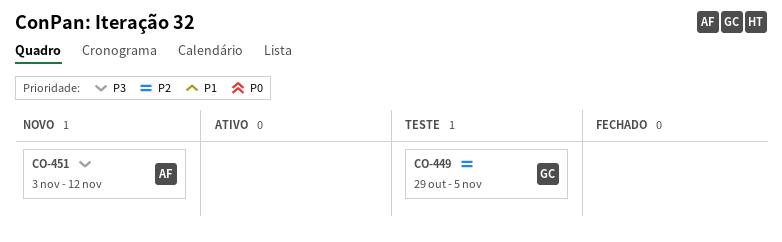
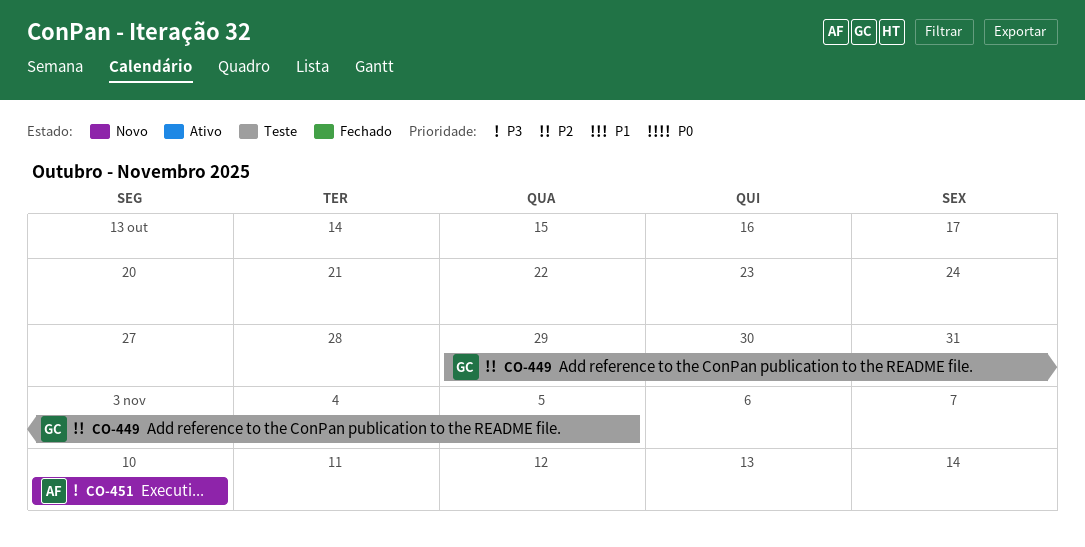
CO-451, start: Nov 3 -> Nov 10
CO-451, due: Nov 12 -> Nov 10

